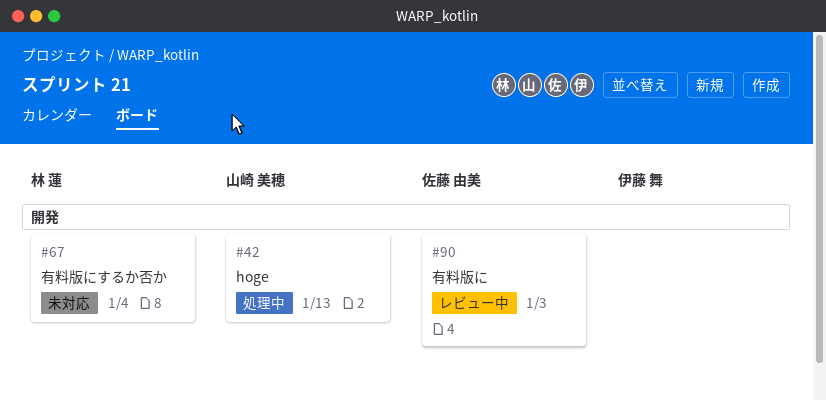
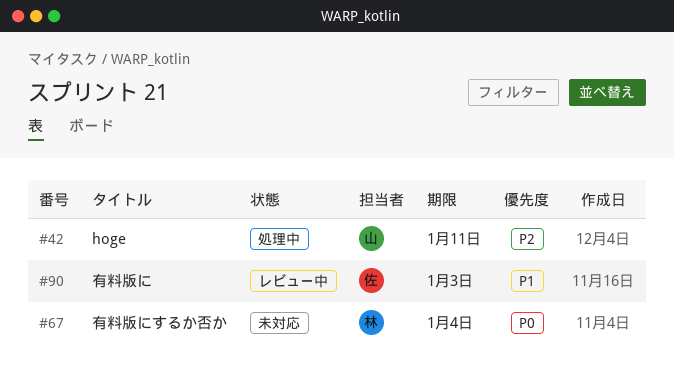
#42, due: Jan 13 -> Jan 11

